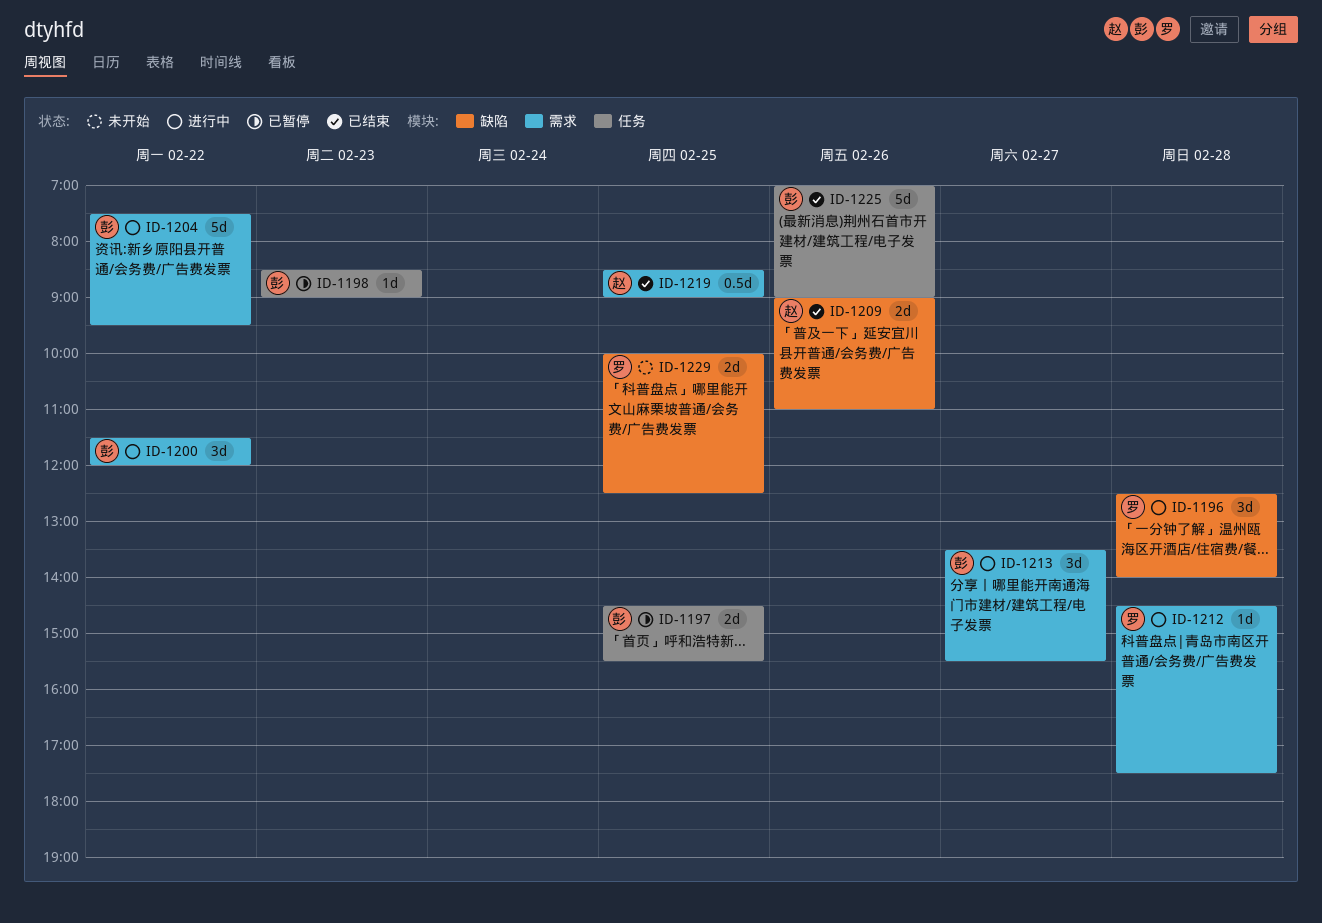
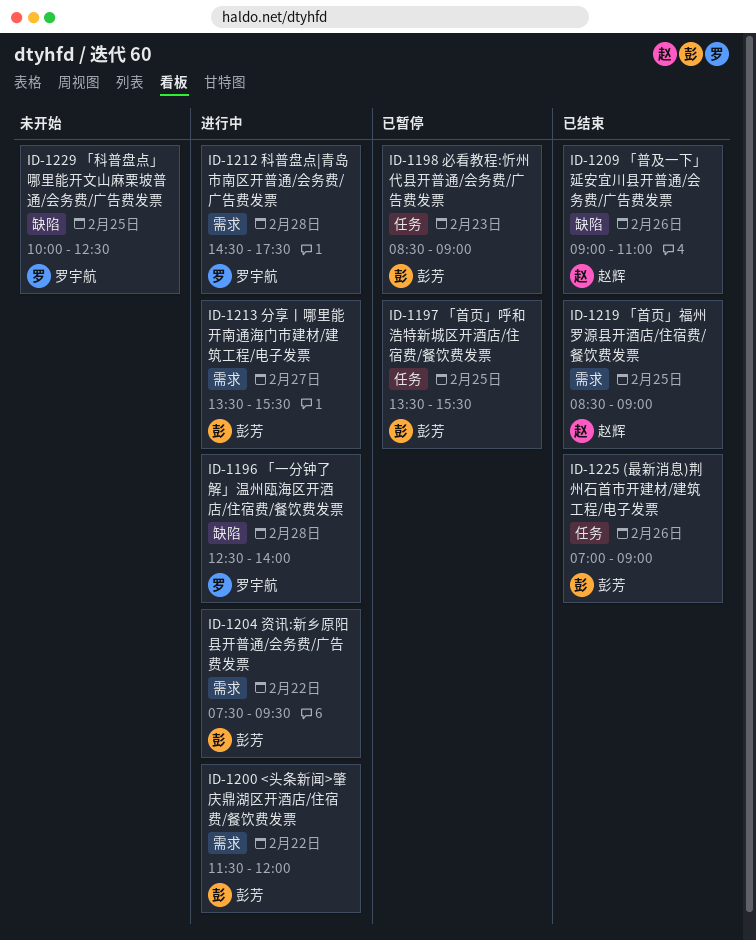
ID-1197, begins: 14:30 -> 13:30

